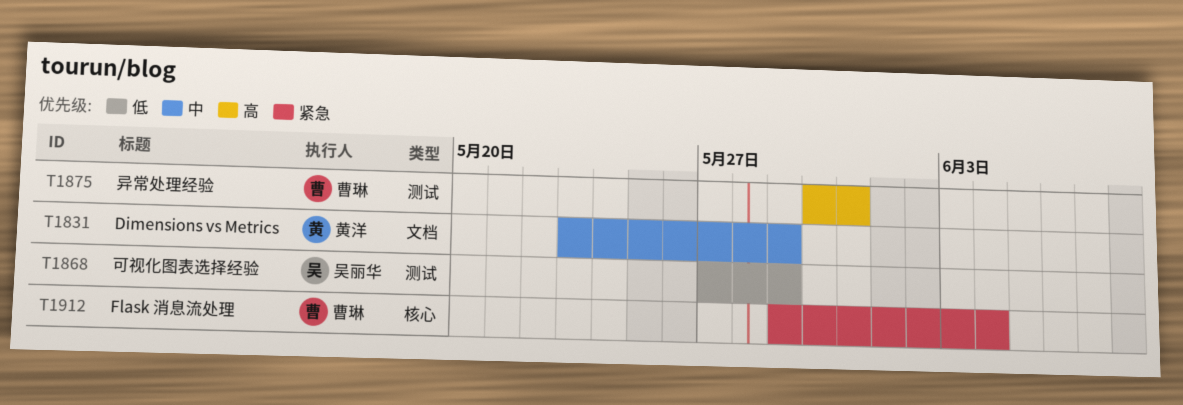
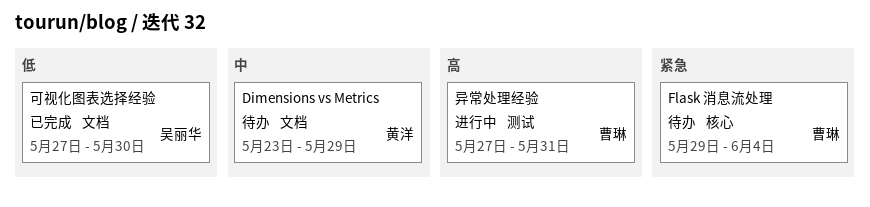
可视化图表选择经验, label: 测试 -> 文档
可视化图表选择经验, due: May 29 -> May 30
异常处理经验, start: May 30 -> May 27

